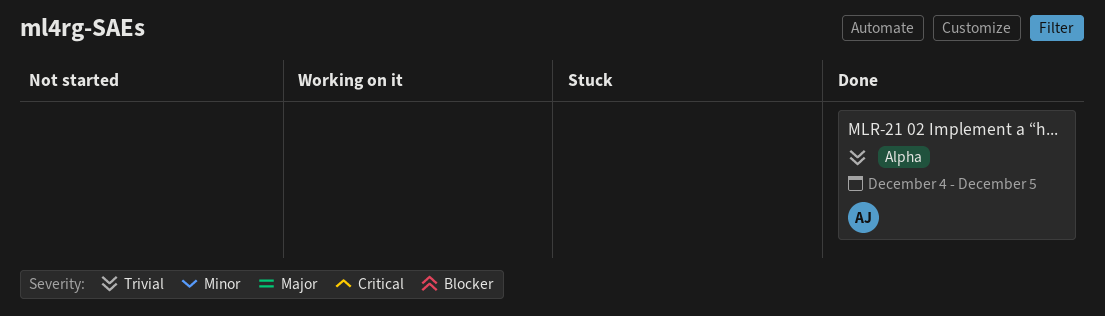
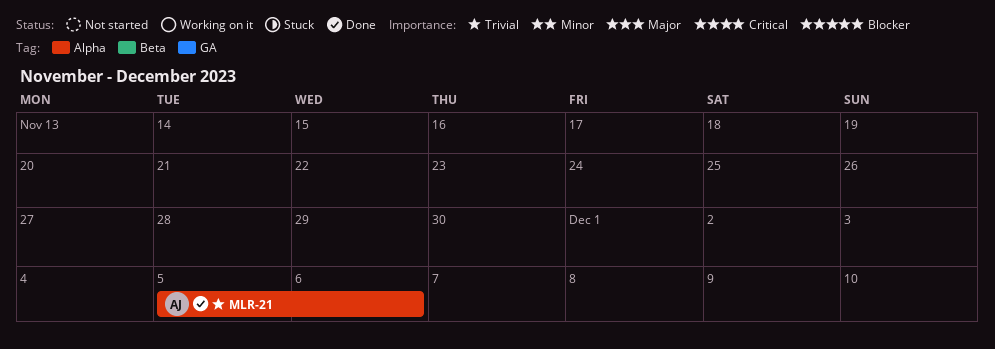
MLR-21, start: Dec 4 -> Dec 5
MLR-21, due: Dec 5 -> Dec 6

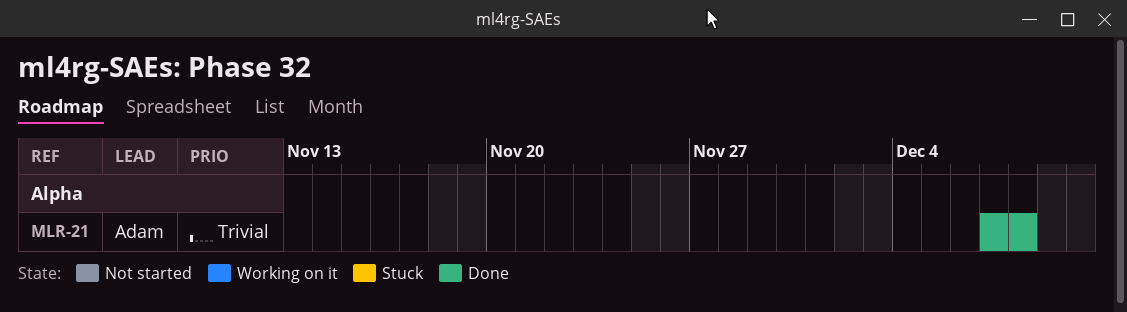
MLR-21, start: Dec 5 -> Dec 7
MLR-21, due: Dec 6 -> Dec 8

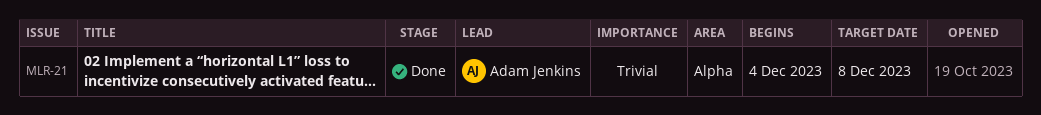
MLR-21, start: Dec 7 -> Dec 4

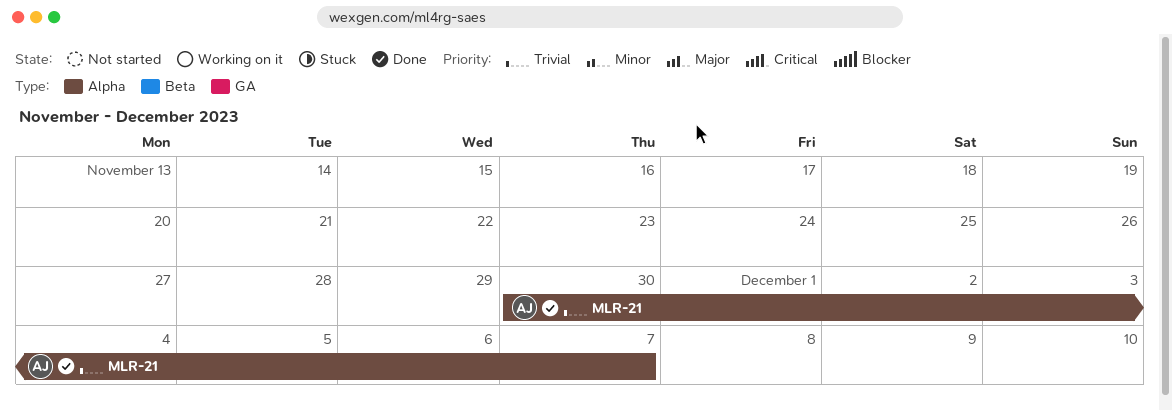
MLR-21, start: Dec 4 -> Nov 30
MLR-21, due: Dec 8 -> Dec 7

